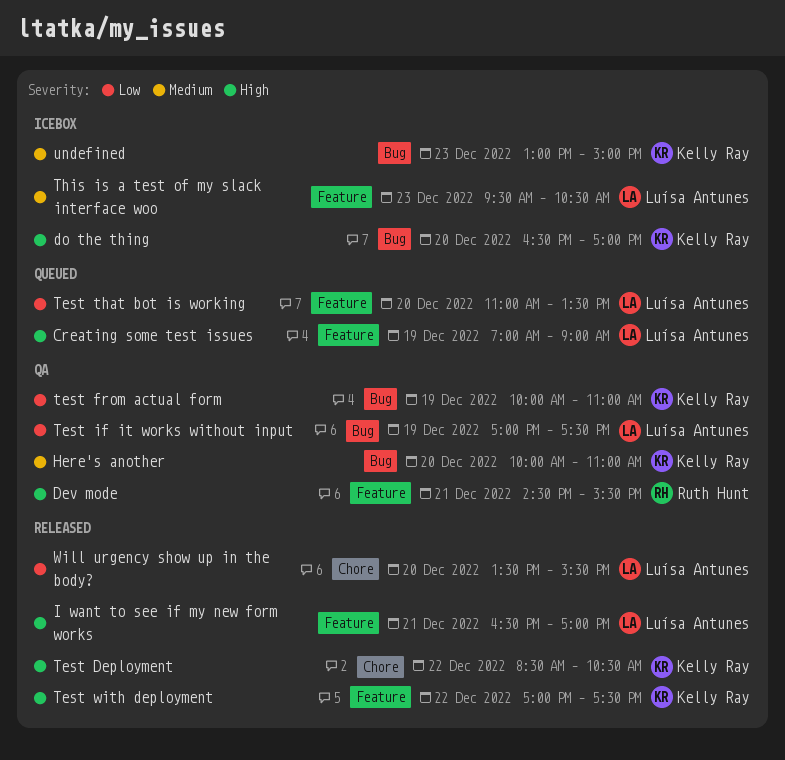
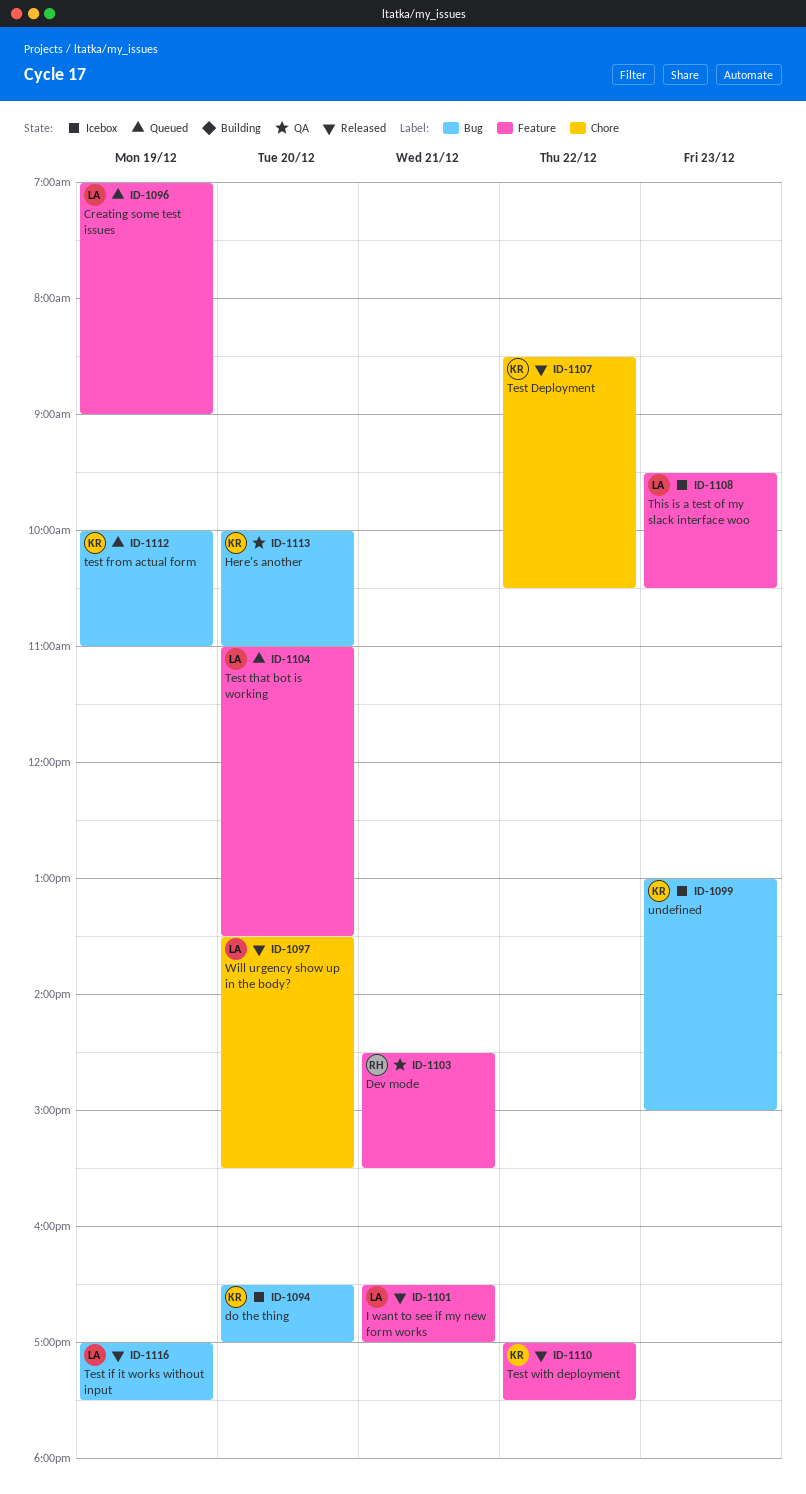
test from actual form, status: QA -> Queued
Test if it works without input, status: QA -> Released

